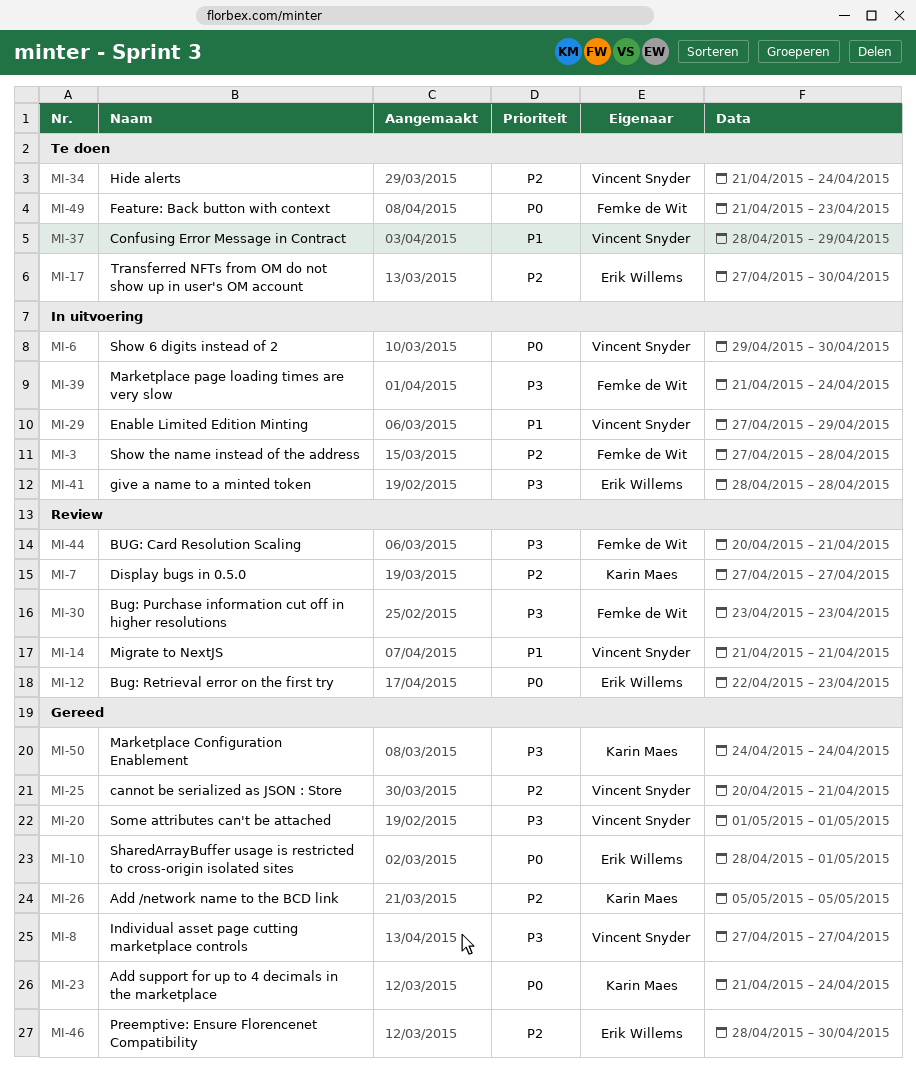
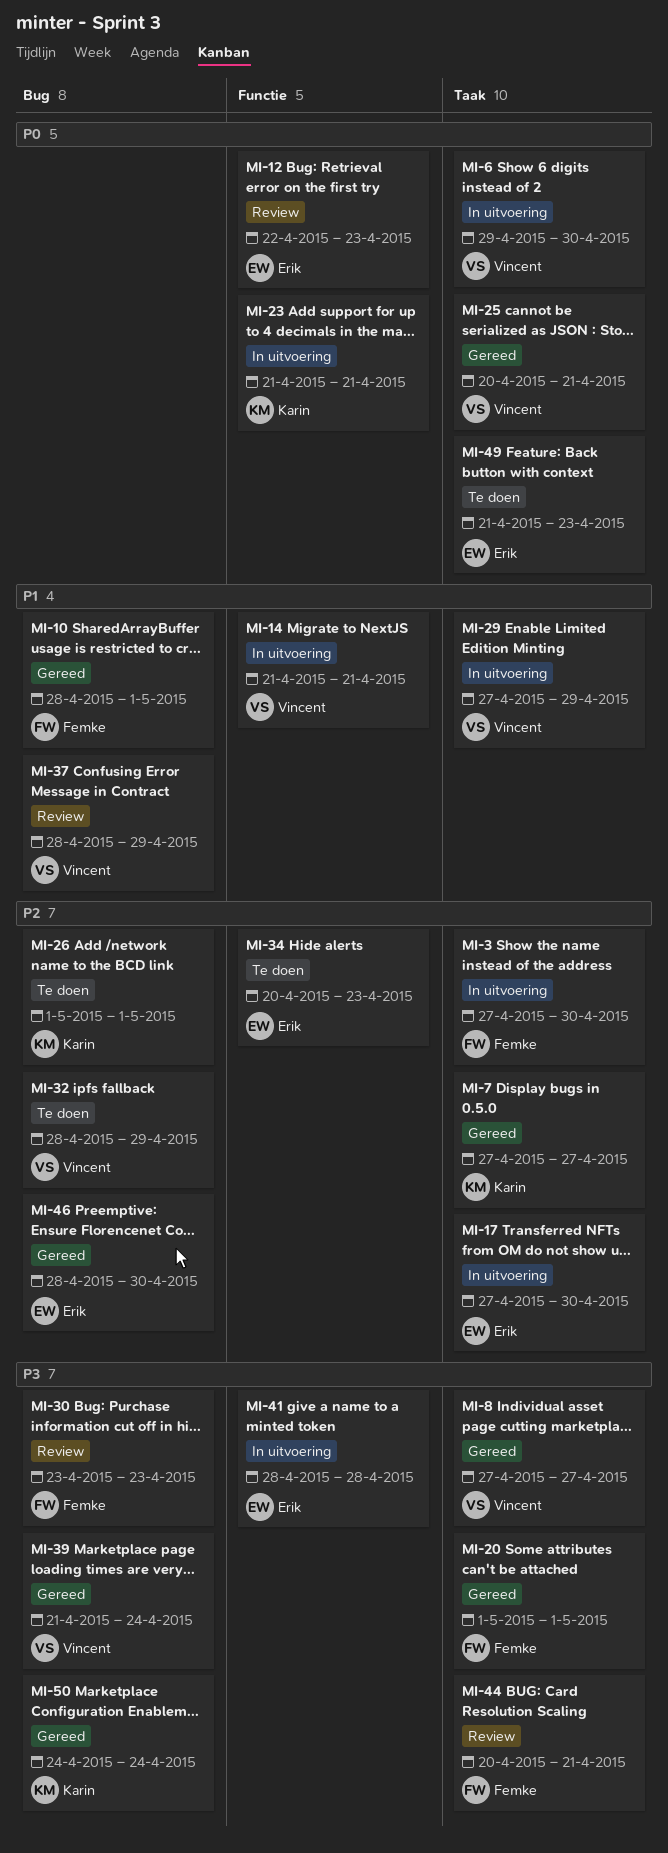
MI-3, due: Apr 28 -> Apr 30
MI-7, status: Review -> Gereed
MI-10, owner: Erik Willems -> Femke de Wit
MI-10, priority: P0 -> P1
MI-14, status: Review -> In uitvoering
MI-17, status: Te doen -> In uitvoering
MI-20, owner: Vincent Snyder -> Femke de Wit
MI-23, status: Gereed -> In uitvoering
MI-23, due: Apr 24 -> Apr 21
MI-25, priority: P2 -> P0
MI-26, status: Gereed -> Te doen
MI-26, start: May 5 -> May 1
MI-26, due: May 5 -> May 1
MI-32: none -> present
MI-34, owner: Vincent Snyder -> Erik Willems
MI-34, start: Apr 21 -> Apr 20
MI-34, due: Apr 24 -> Apr 23
MI-37, status: Te doen -> Review
MI-39, status: In uitvoering -> Gereed
MI-39, owner: Femke de Wit -> Vincent Snyder
MI-49, owner: Femke de Wit -> Erik Willems

